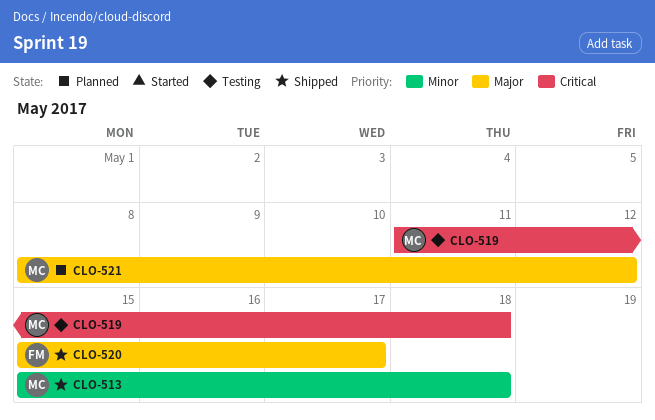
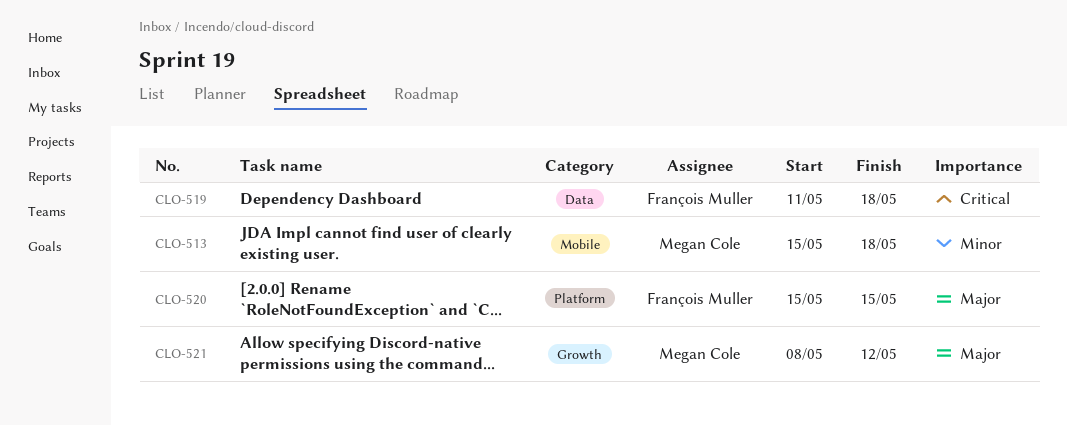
CLO-519, owner: Megan Cole -> François Muller
CLO-520, due: May 17 -> May 15

